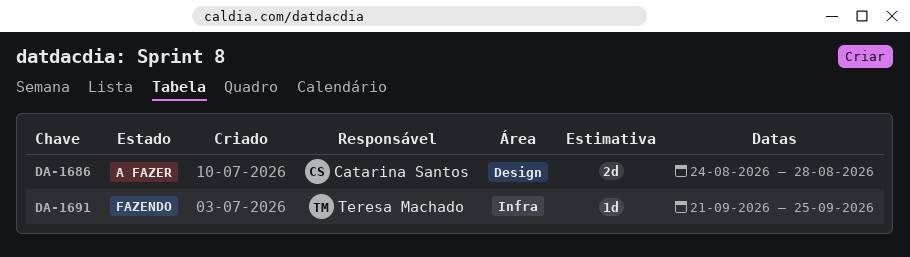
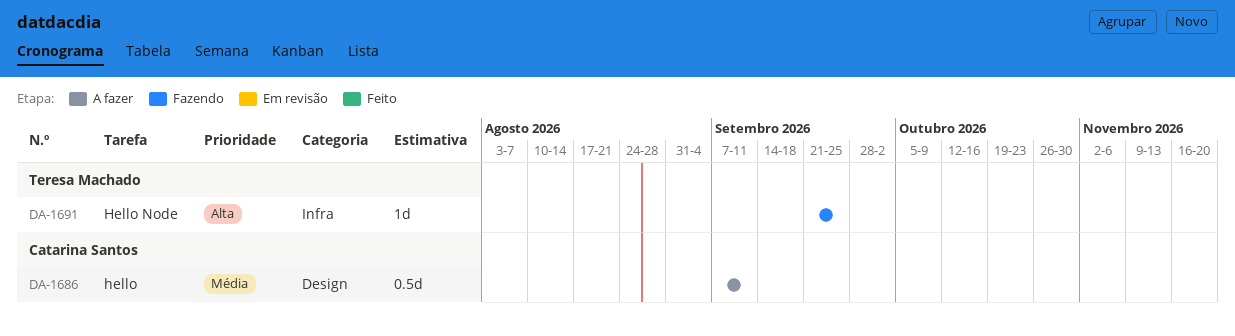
DA-1686, estimate: 2d -> 0.5d
DA-1686, start: Aug 24 -> Sep 7
DA-1686, due: Aug 28 -> Sep 11

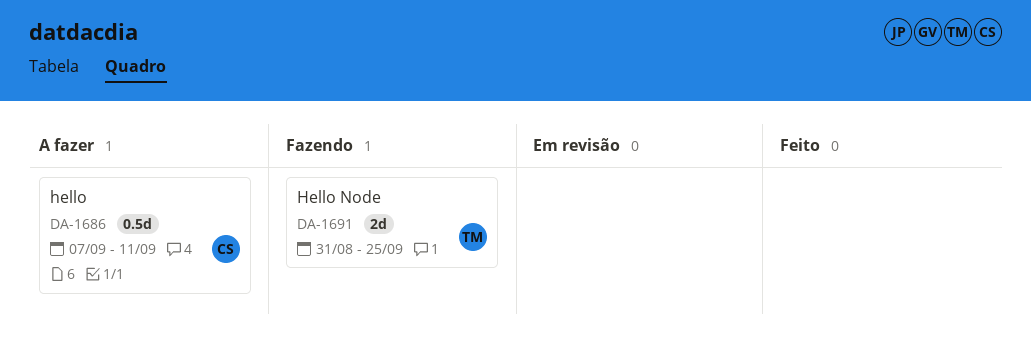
DA-1691, estimate: 1d -> 2d
DA-1691, start: Sep 21 -> Aug 31

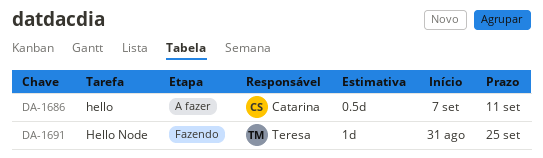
DA-1691, estimate: 2d -> 1d

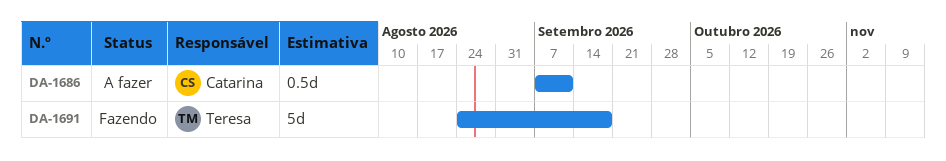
DA-1691, estimate: 1d -> 5d
DA-1691, start: Aug 31 -> Aug 24
DA-1691, due: Sep 25 -> Sep 18

